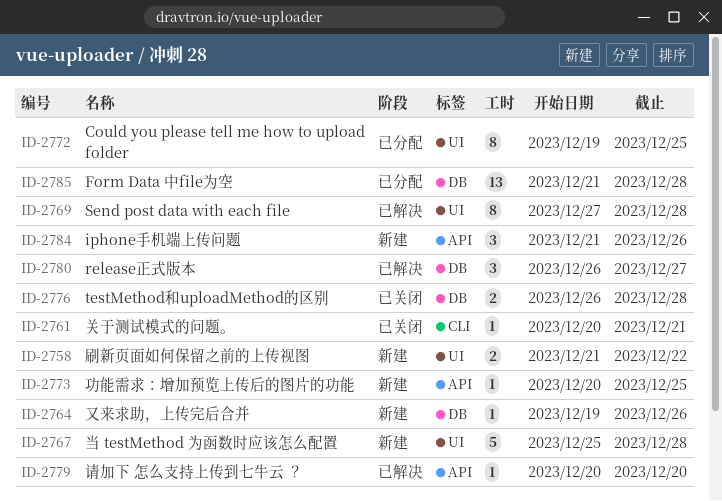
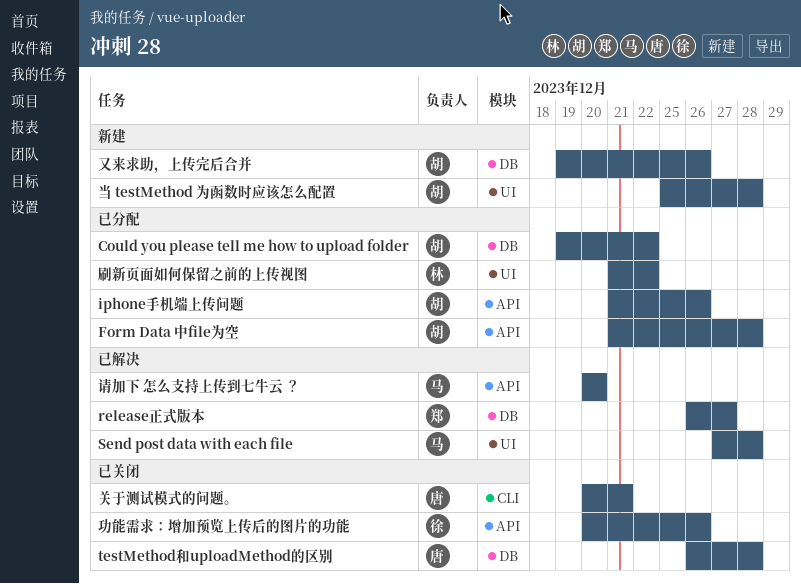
Could you please tell me how to upload folder, label: UI -> DB
Could you please tell me how to upload folder, due: Dec 25 -> Dec 22
Form Data 中file为空, label: DB -> API
iphone手机端上传问题, status: 新建 -> 已分配
刷新页面如何保留之前的上传视图, status: 新建 -> 已分配
功能需求：增加预览上传后的图片的功能, status: 新建 -> 已关闭
功能需求：增加预览上传后的图片的功能, due: Dec 25 -> Dec 26

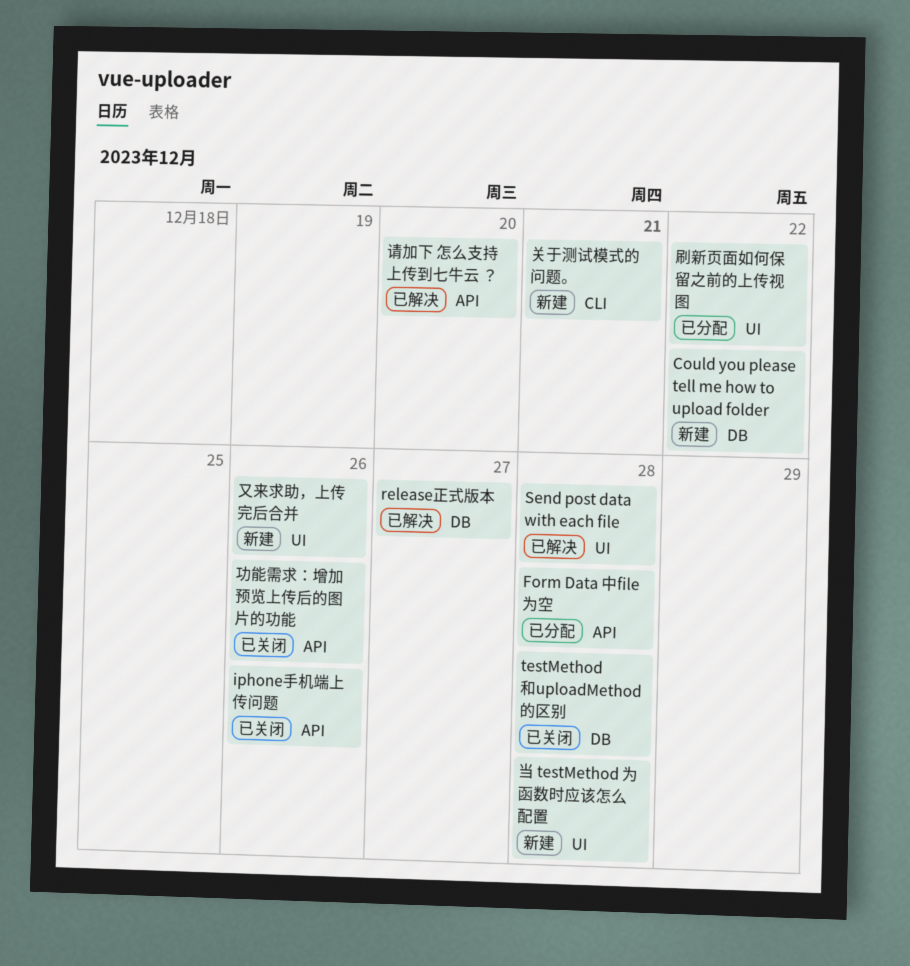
Could you please tell me how to upload folder, status: 已分配 -> 新建
iphone手机端上传问题, status: 已分配 -> 已关闭
关于测试模式的问题。, status: 已关闭 -> 新建
又来求助，上传完后合并, label: DB -> UI

